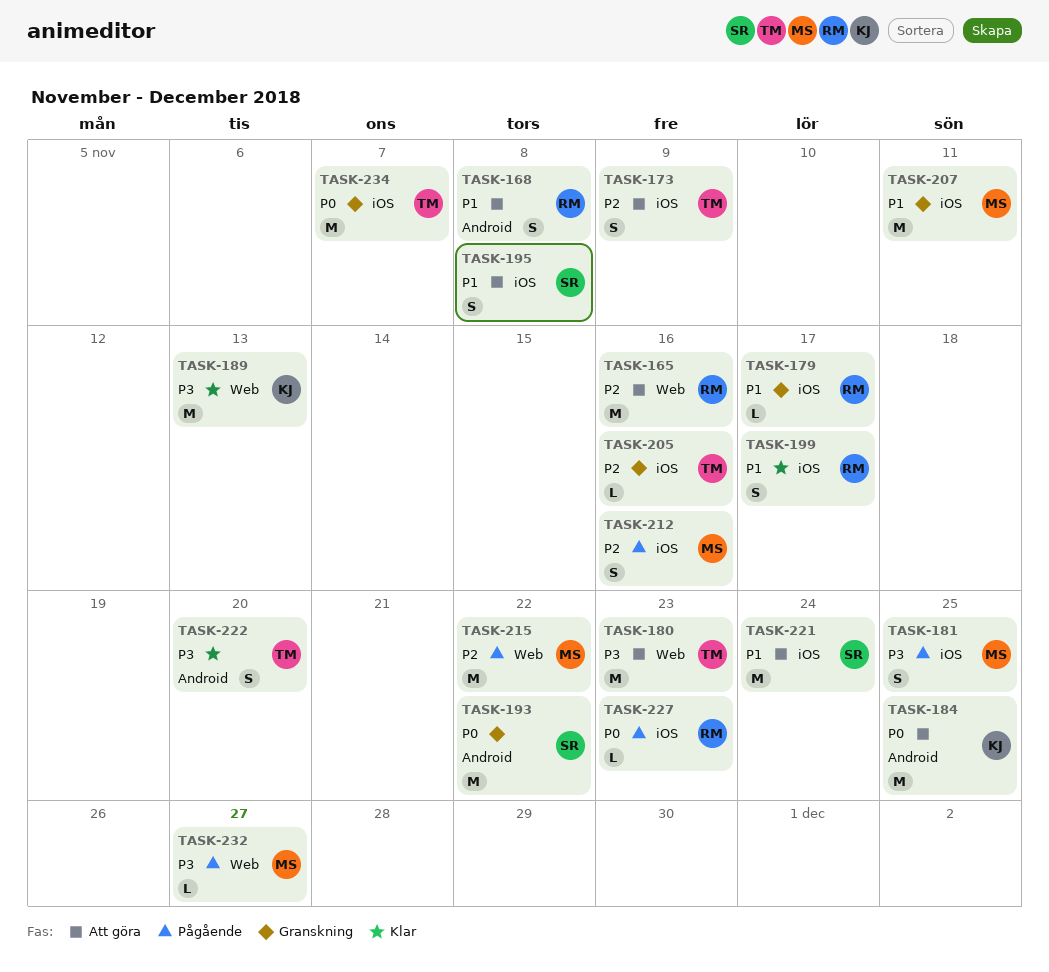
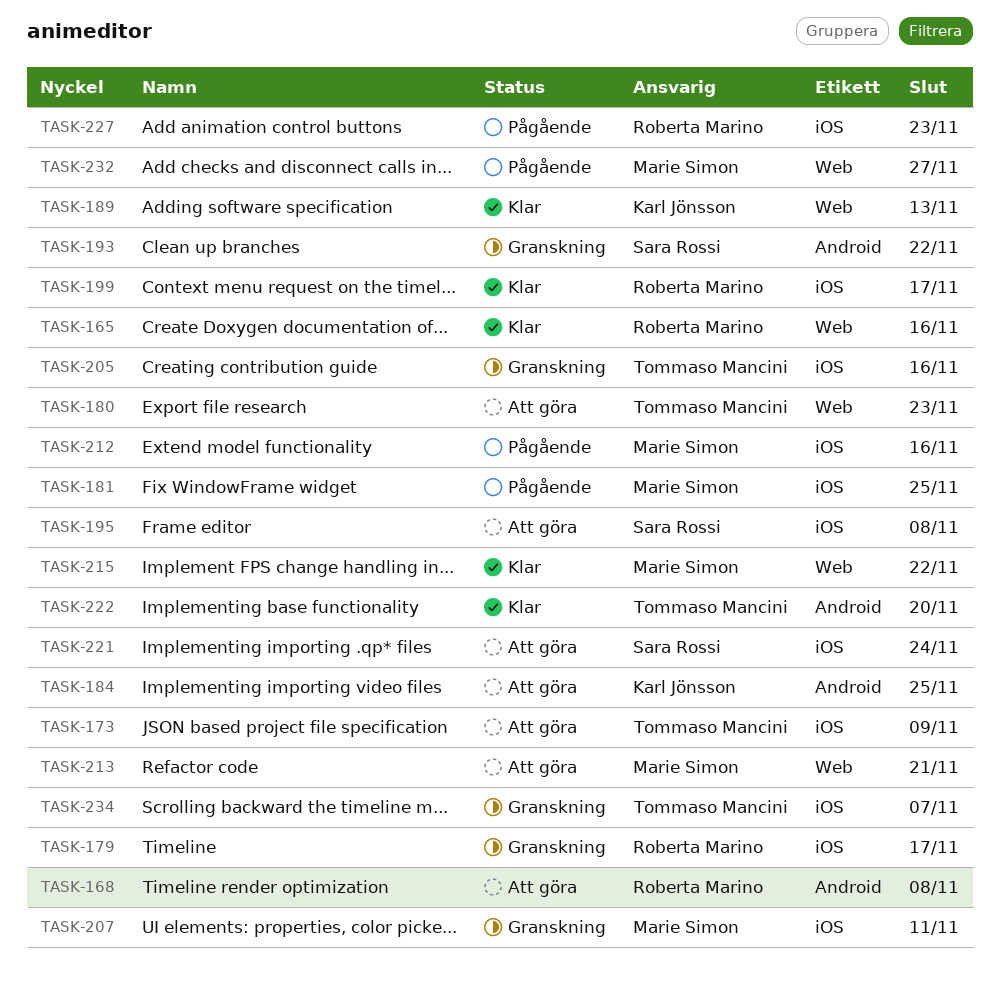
TASK-165, status: Att göra -> Klar
TASK-213: none -> present
TASK-215, status: Pågående -> Klar

